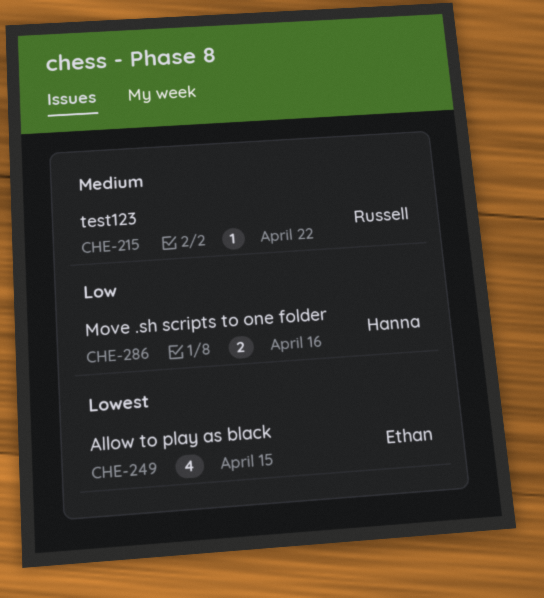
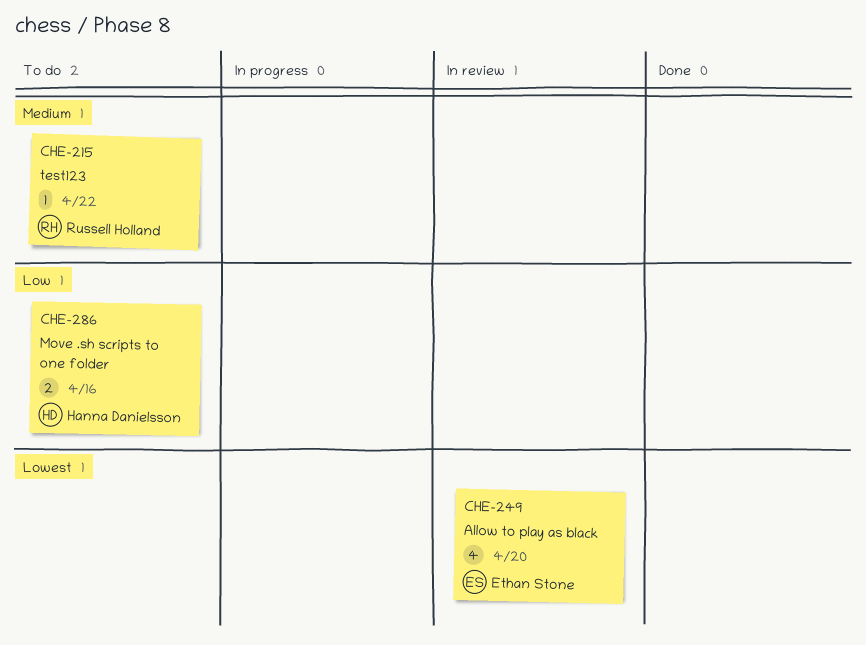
CHE-249, due: Apr 15 -> Apr 20

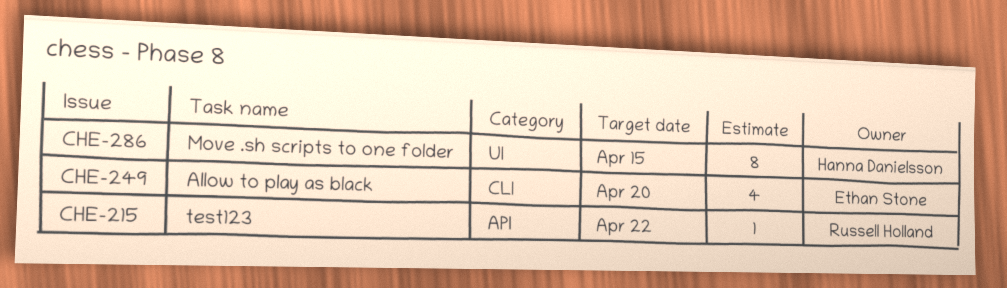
CHE-286, estimate: 2 -> 8
CHE-286, due: Apr 16 -> Apr 15

